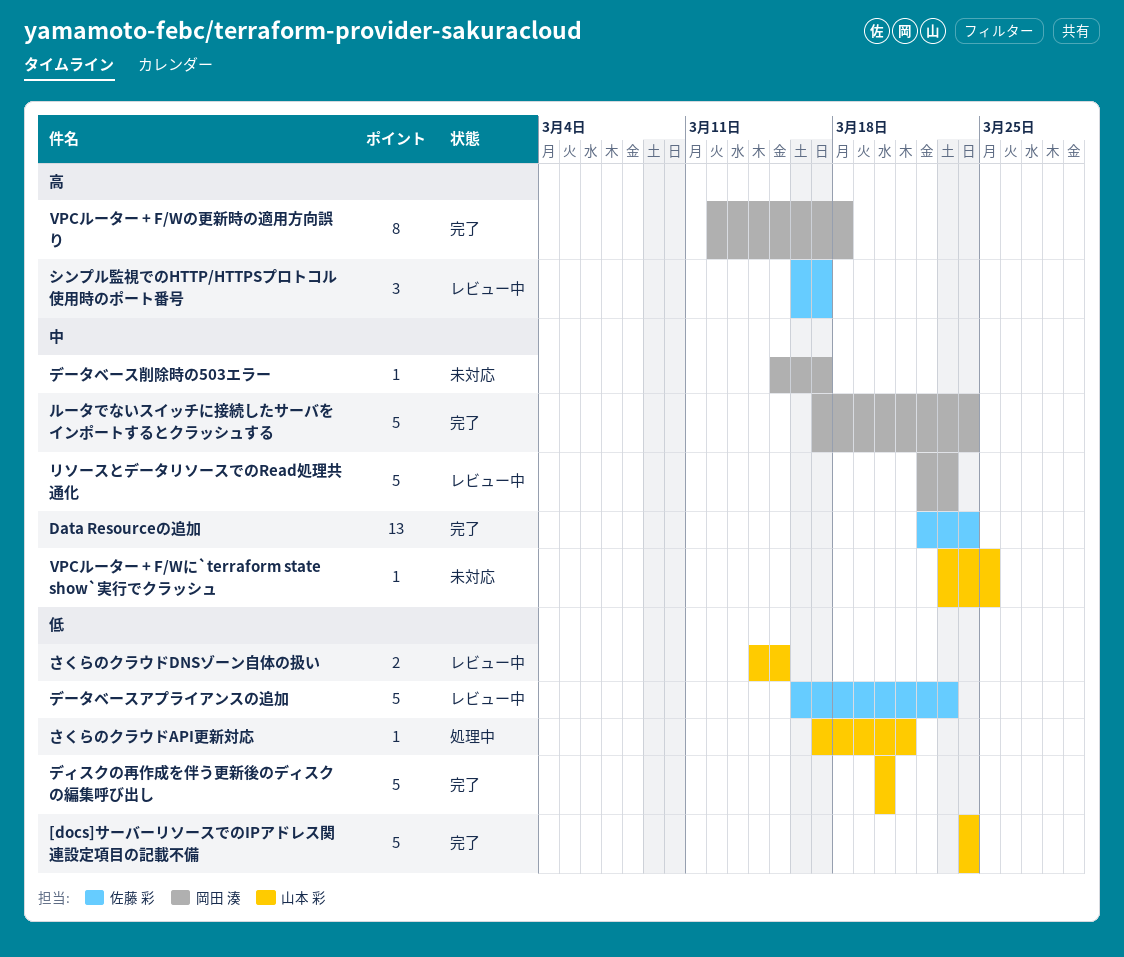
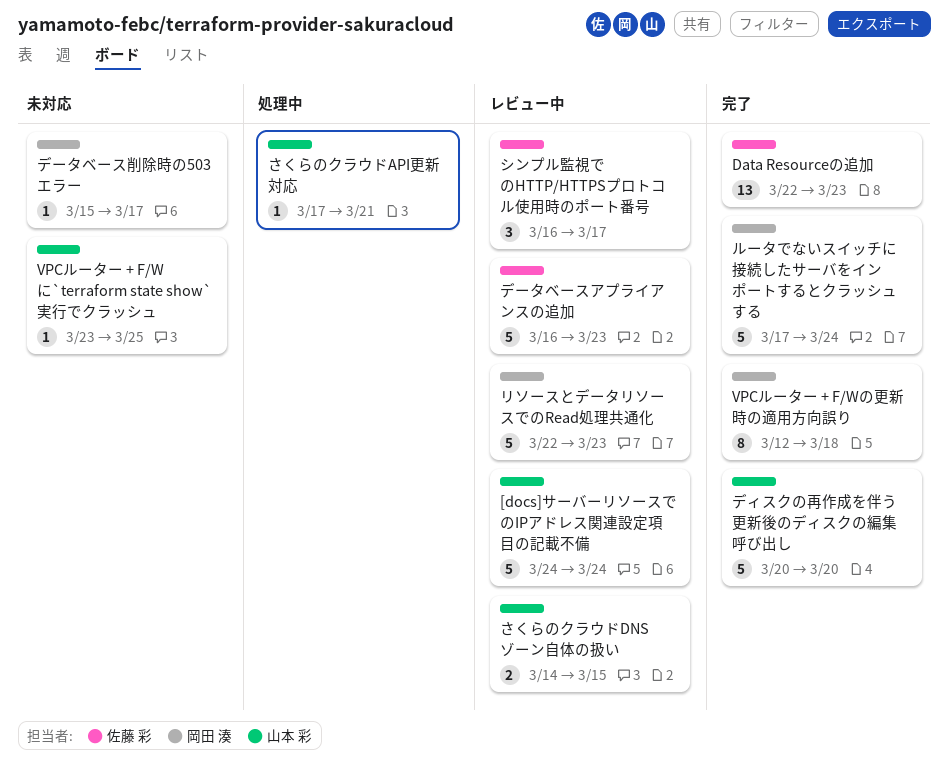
[docs]サーバーリソースでのIPアドレス関連設定項目の記載不備, status: 完了 -> レビュー中
Data Resourceの追加, due: Mar 24 -> Mar 23

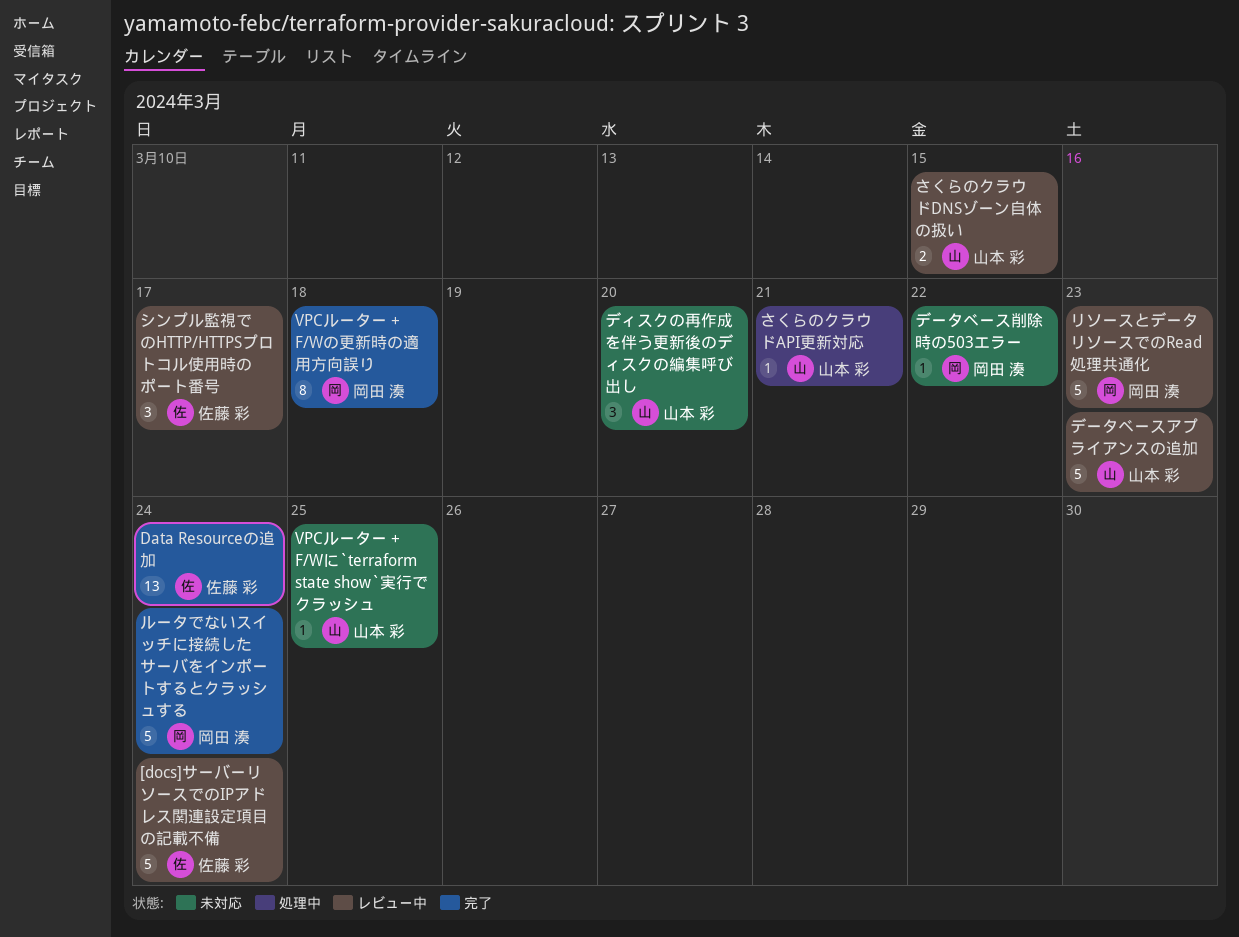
[docs]サーバーリソースでのIPアドレス関連設定項目の記載不備, owner: 山本 彩 -> 佐藤 彩
Data Resourceの追加, due: Mar 23 -> Mar 24
ディスクの再作成を伴う更新後のディスクの編集呼び出し, status: 完了 -> 未対応
ディスクの再作成を伴う更新後のディスクの編集呼び出し, estimate: 5 -> 3
データベースアプライアンスの追加, owner: 佐藤 彩 -> 山本 彩
データベース削除時の503エラー, due: Mar 17 -> Mar 22

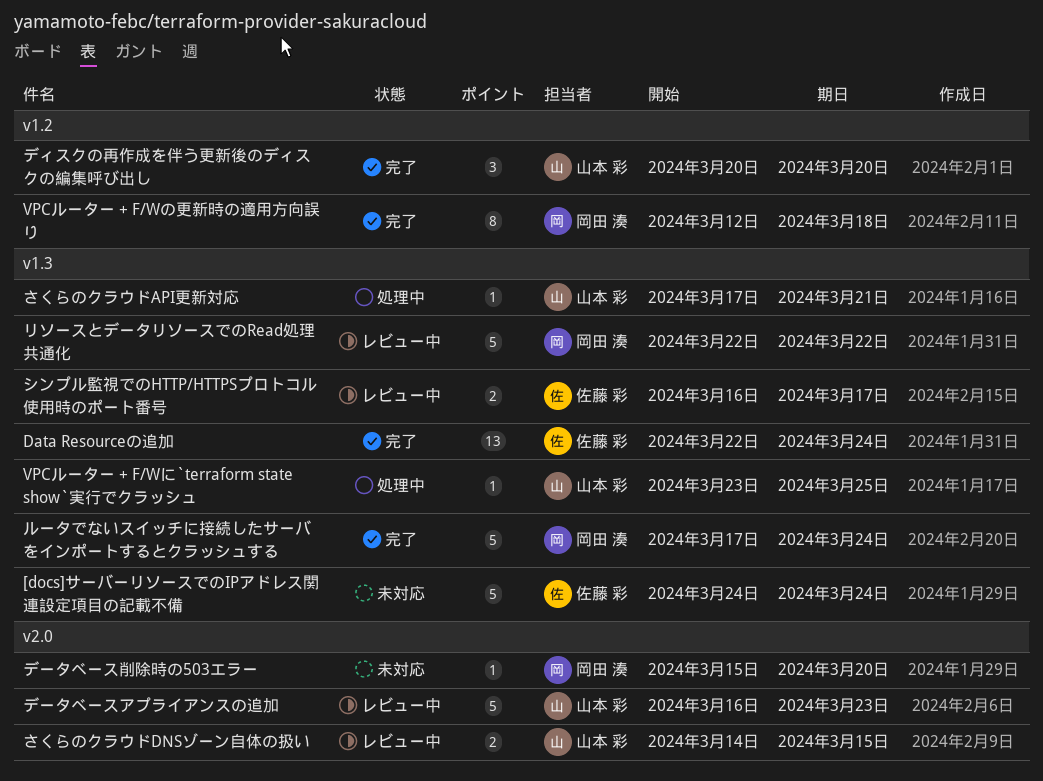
[docs]サーバーリソースでのIPアドレス関連設定項目の記載不備, status: レビュー中 -> 未対応
VPCルーター + F/Wに`terraform state show`実行でクラッシュ, status: 未対応 -> 処理中
シンプル監視でのHTTP/HTTPSプロトコル使用時のポート番号, estimate: 3 -> 2
ディスクの再作成を伴う更新後のディスクの編集呼び出し, status: 未対応 -> 完了
データベース削除時の503エラー, due: Mar 22 -> Mar 20
リソースとデータリソースでのRead処理共通化, due: Mar 23 -> Mar 22

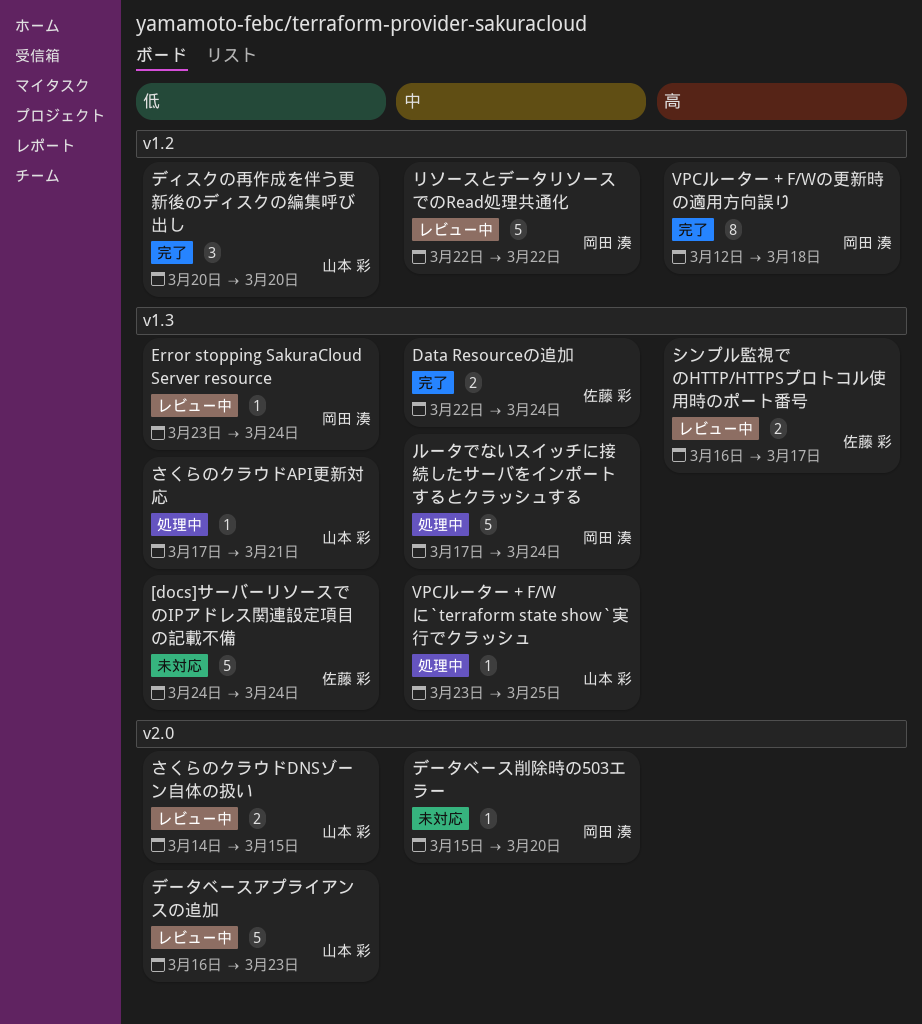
Data Resourceの追加, estimate: 13 -> 2
Error stopping SakuraCloud Server resource: none -> present
リソースとデータリソースでのRead処理共通化, label: v1.3 -> v1.2
ルータでないスイッチに接続したサーバをインポートするとクラッシュする, status: 完了 -> 処理中

